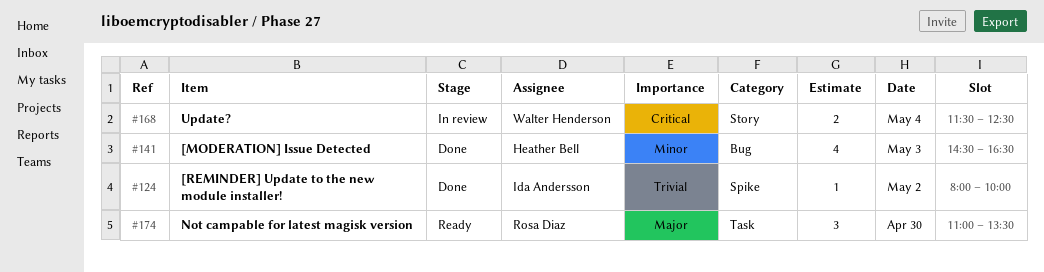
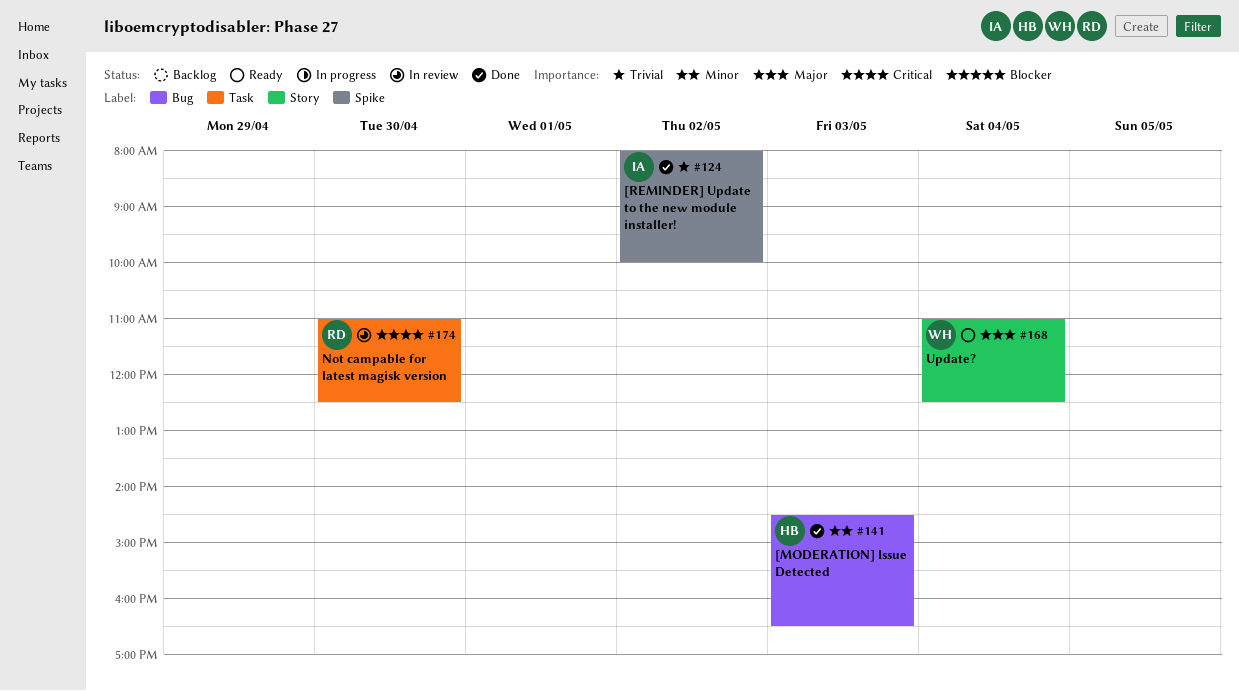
#168, status: In review -> Ready
#168, priority: Critical -> Major
#168, begins: 11:30 -> 11:00
#174, status: Ready -> In review
#174, priority: Major -> Critical
#174, ends: 13:30 -> 12:30

